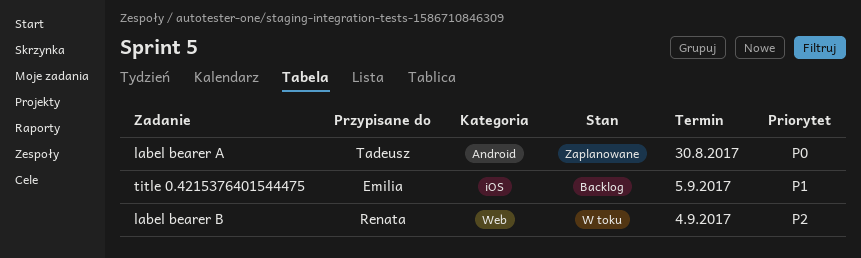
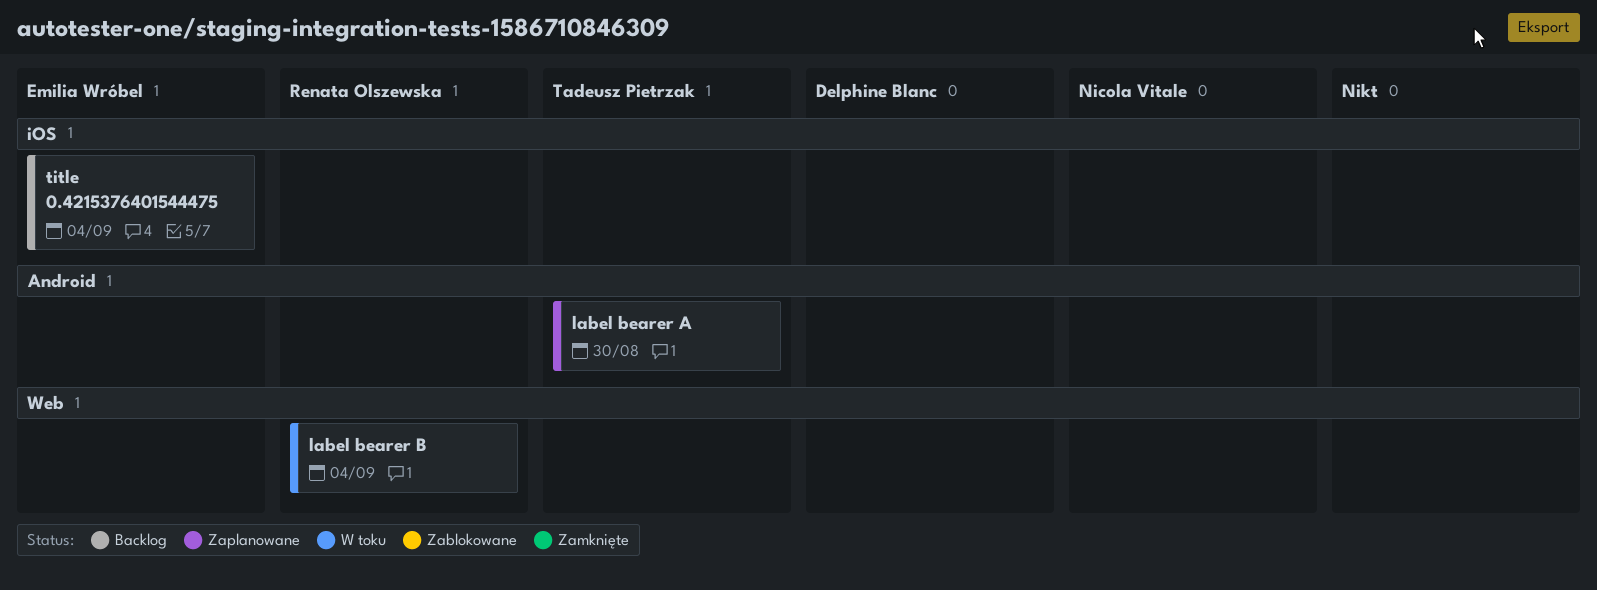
title 0.4215376401544475, due: Sep 5 -> Sep 4

